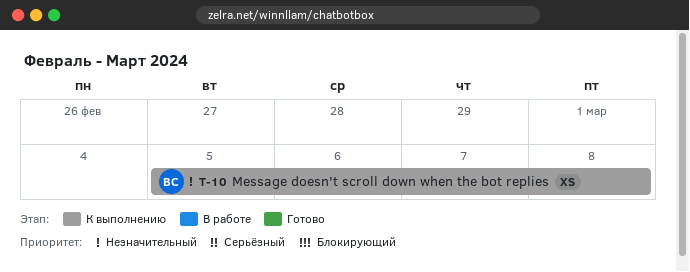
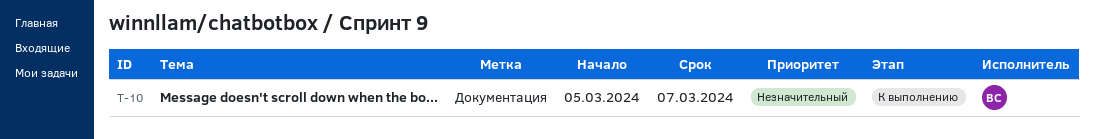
T-10, due: Mar 8 -> Mar 7

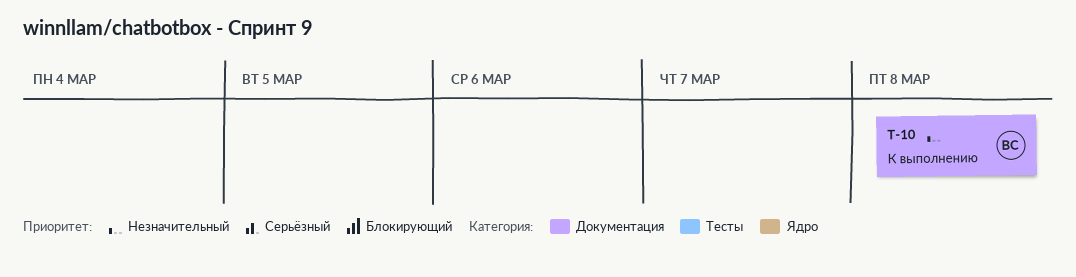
T-10, due: Mar 7 -> Mar 8

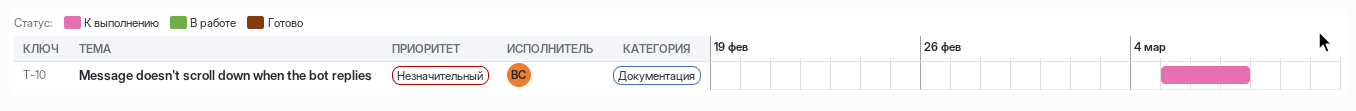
T-10, due: Mar 8 -> Mar 7

